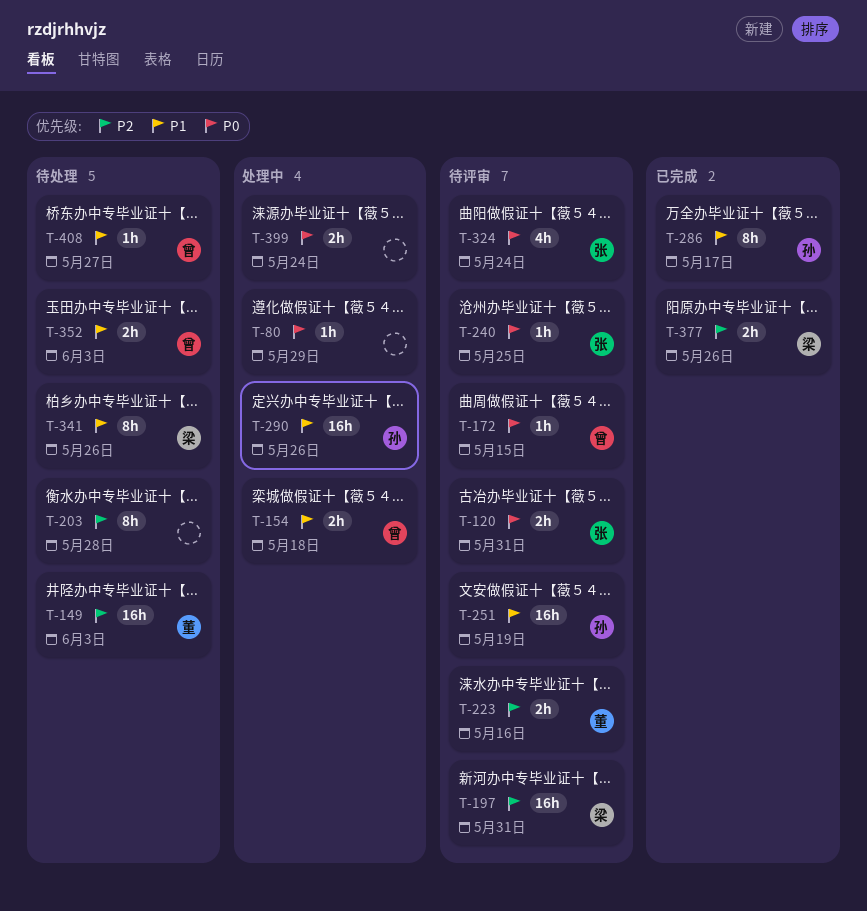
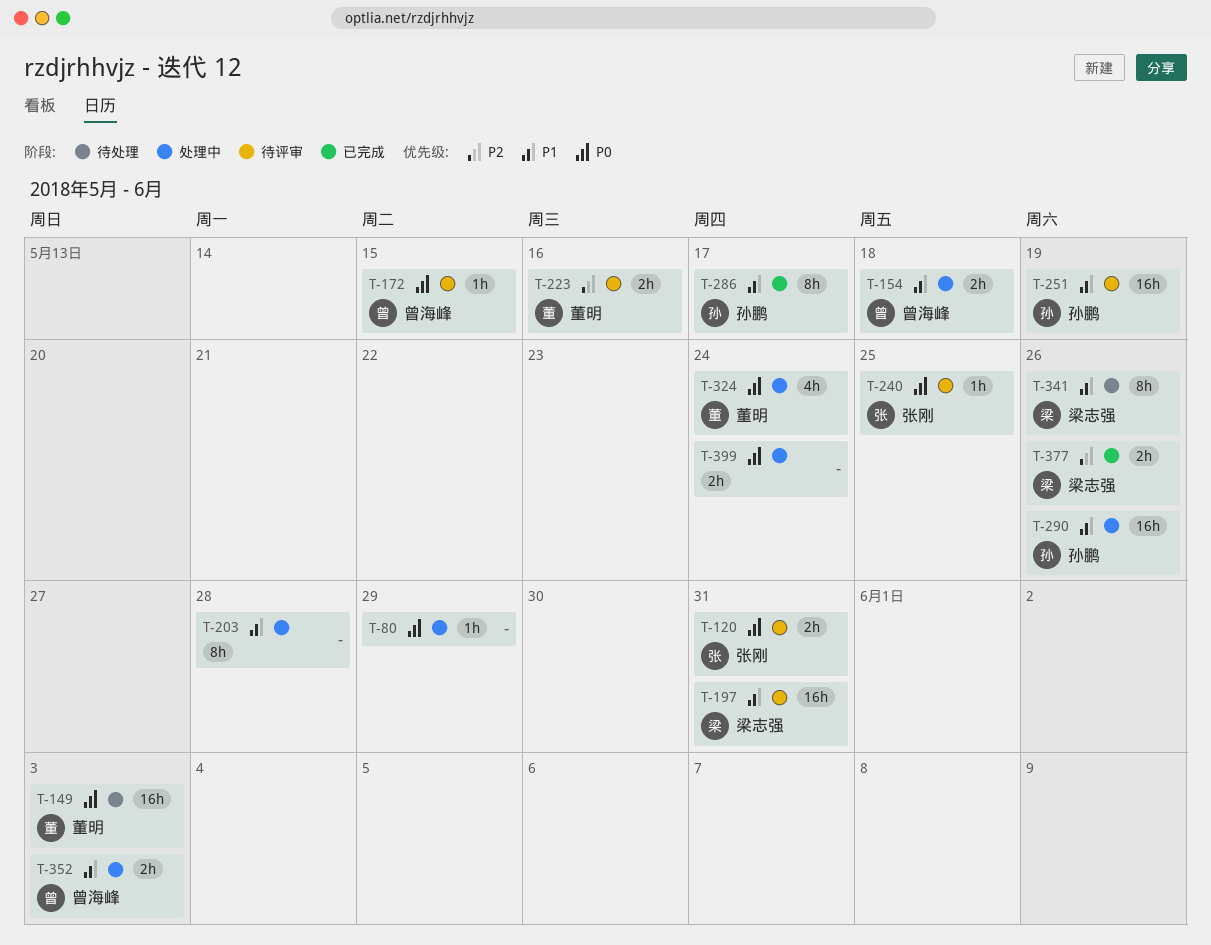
T-149, priority: P2 -> P0
T-197, priority: P2 -> P1
T-203, status: 待处理 -> 处理中
T-203, priority: P2 -> P1
T-324, status: 待评审 -> 处理中
T-324, owner: 张刚 -> 董明
T-352, status: 待处理 -> 处理中
T-408: present -> none

